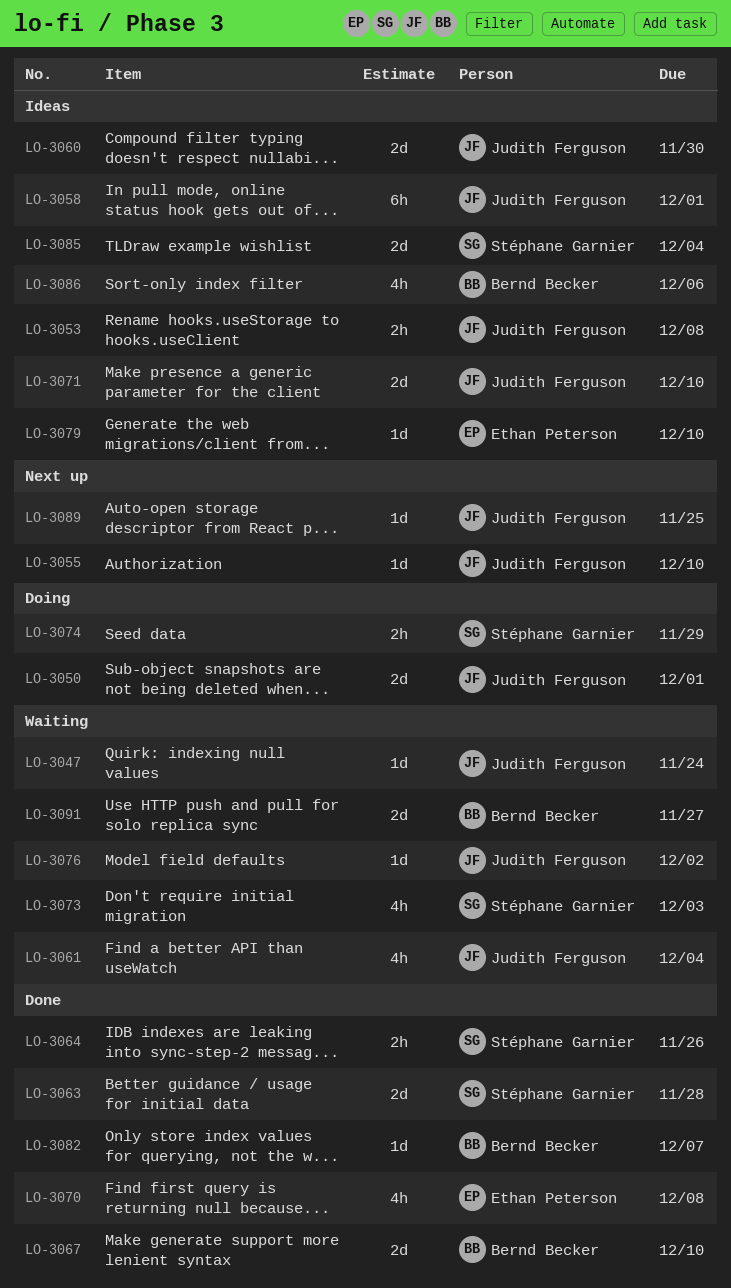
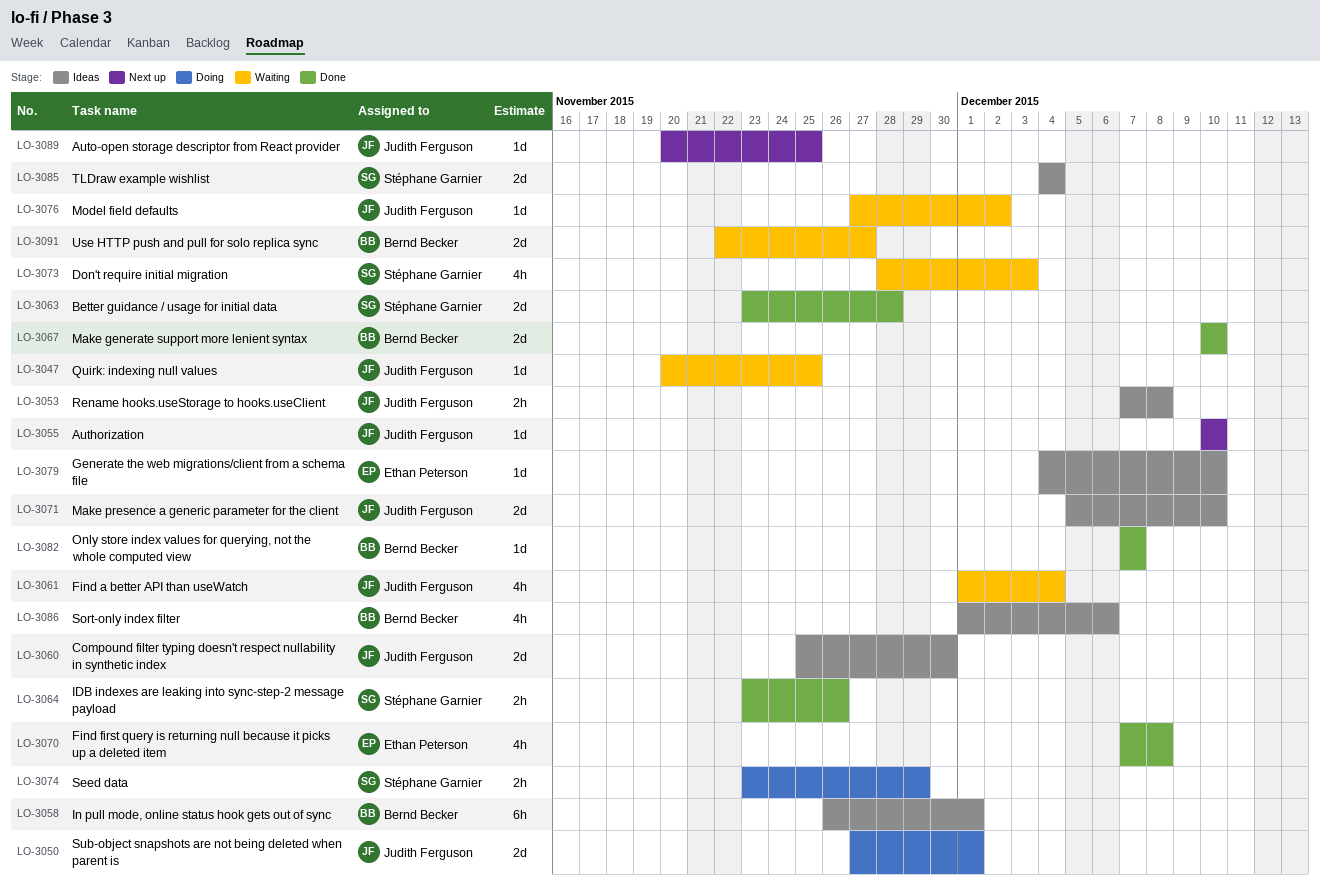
LO-3047, due: Nov 24 -> Nov 25
LO-3058, owner: Judith Ferguson -> Bernd Becker

